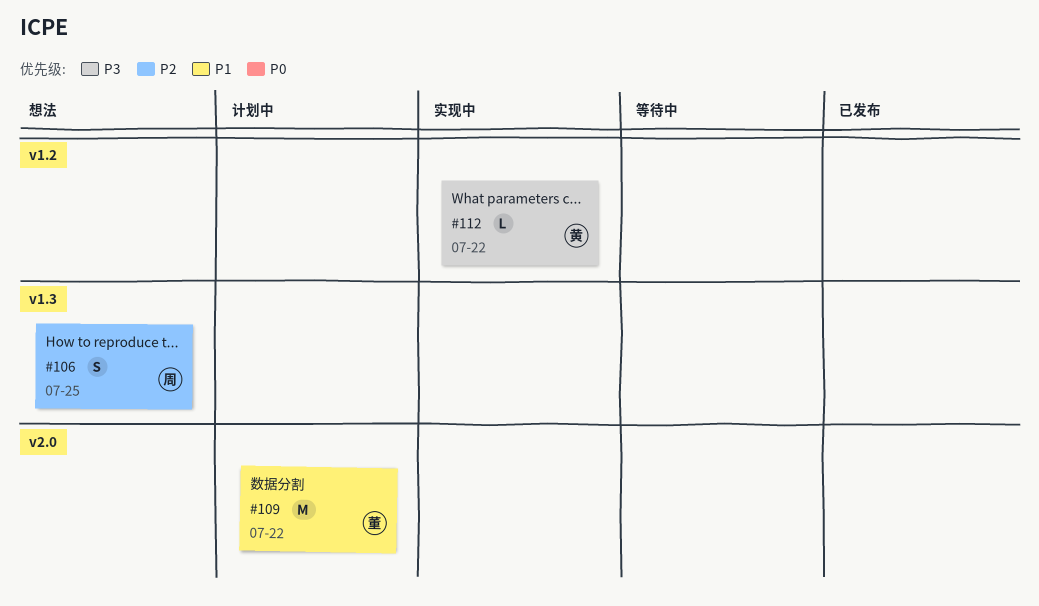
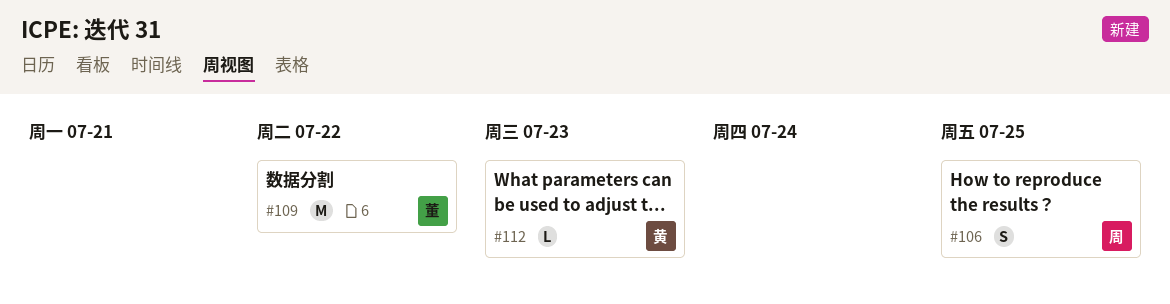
#112, due: Jul 22 -> Jul 23

